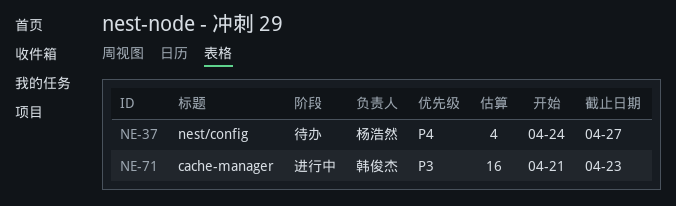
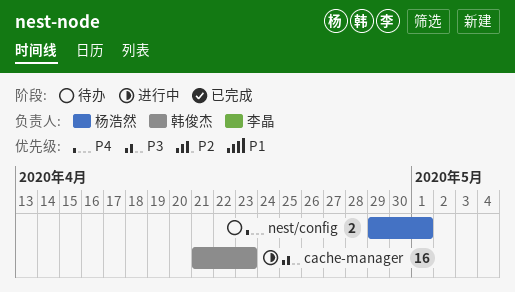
nest/config, estimate: 4 -> 2
nest/config, start: Apr 24 -> Apr 29
nest/config, due: Apr 27 -> May 1

